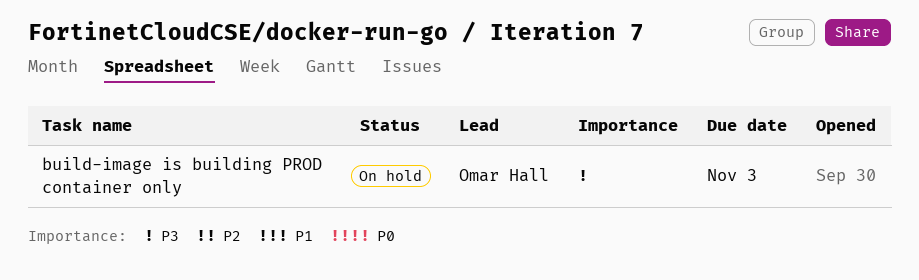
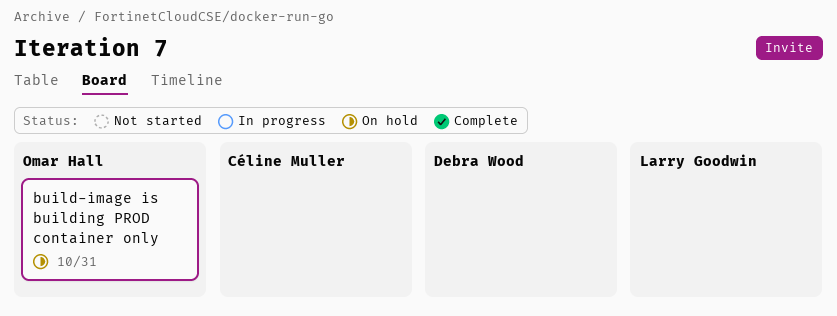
build-image is building PROD container only, due: Nov 3 -> Oct 31

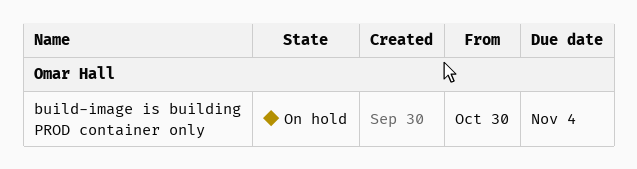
build-image is building PROD container only, due: Oct 31 -> Nov 4

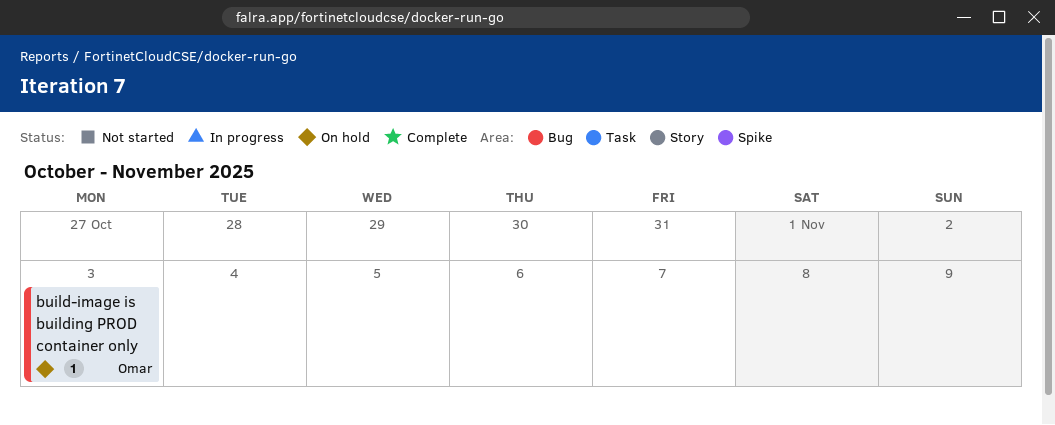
build-image is building PROD container only, due: Nov 4 -> Nov 3

